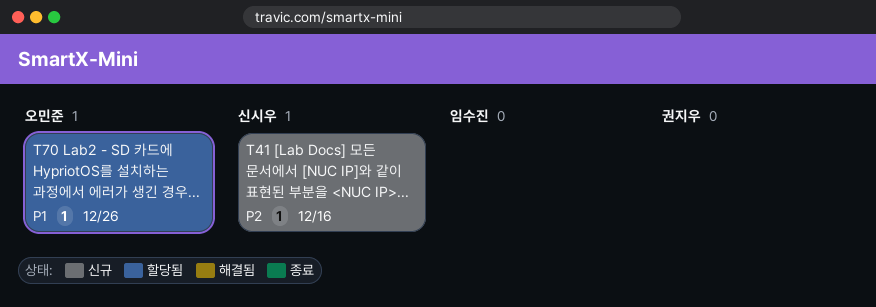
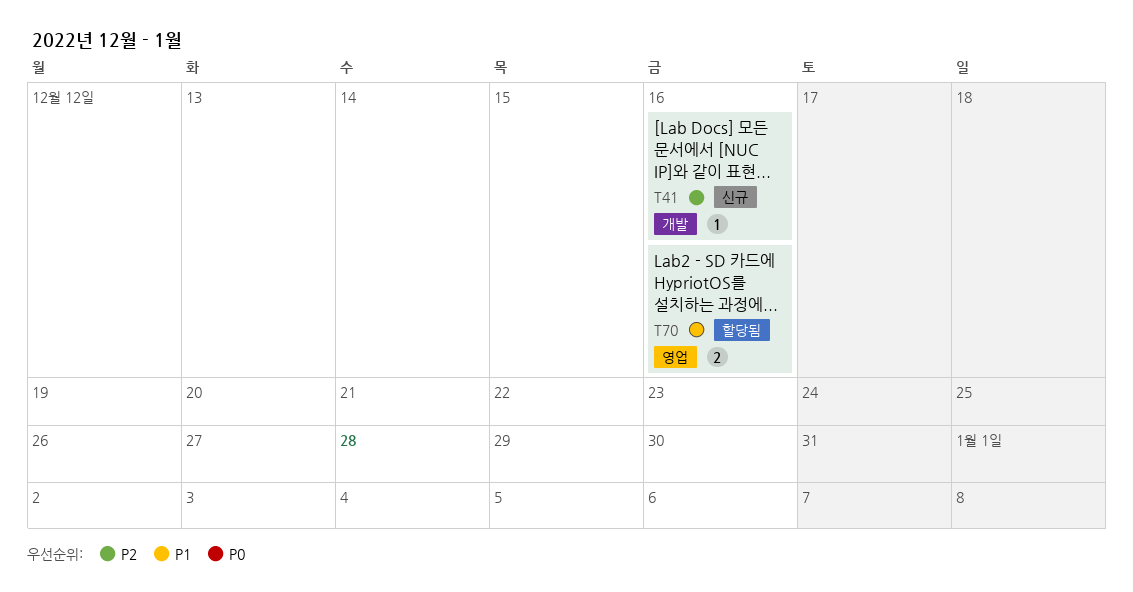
T70, estimate: 1 -> 2
T70, due: Dec 26 -> Dec 16

